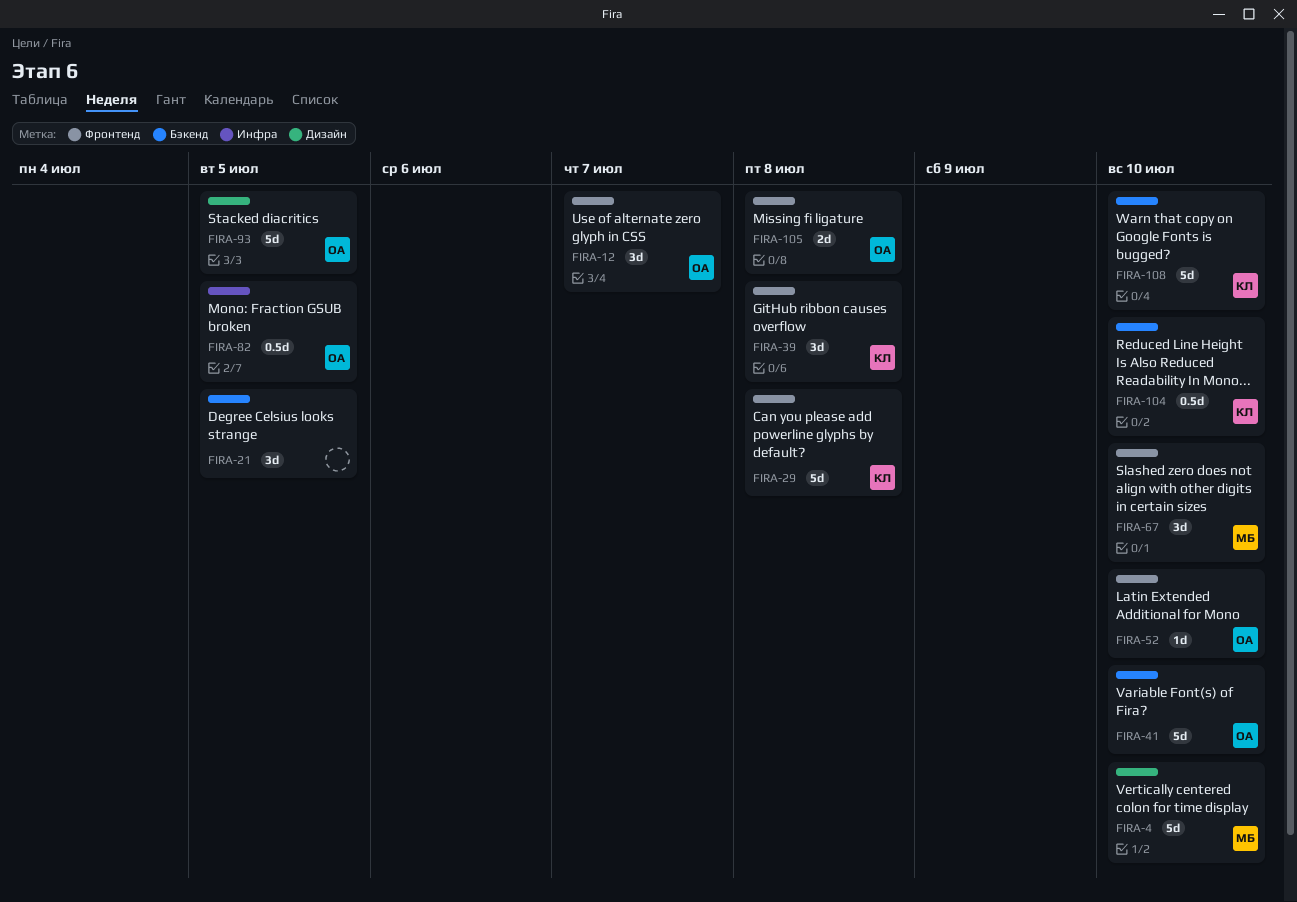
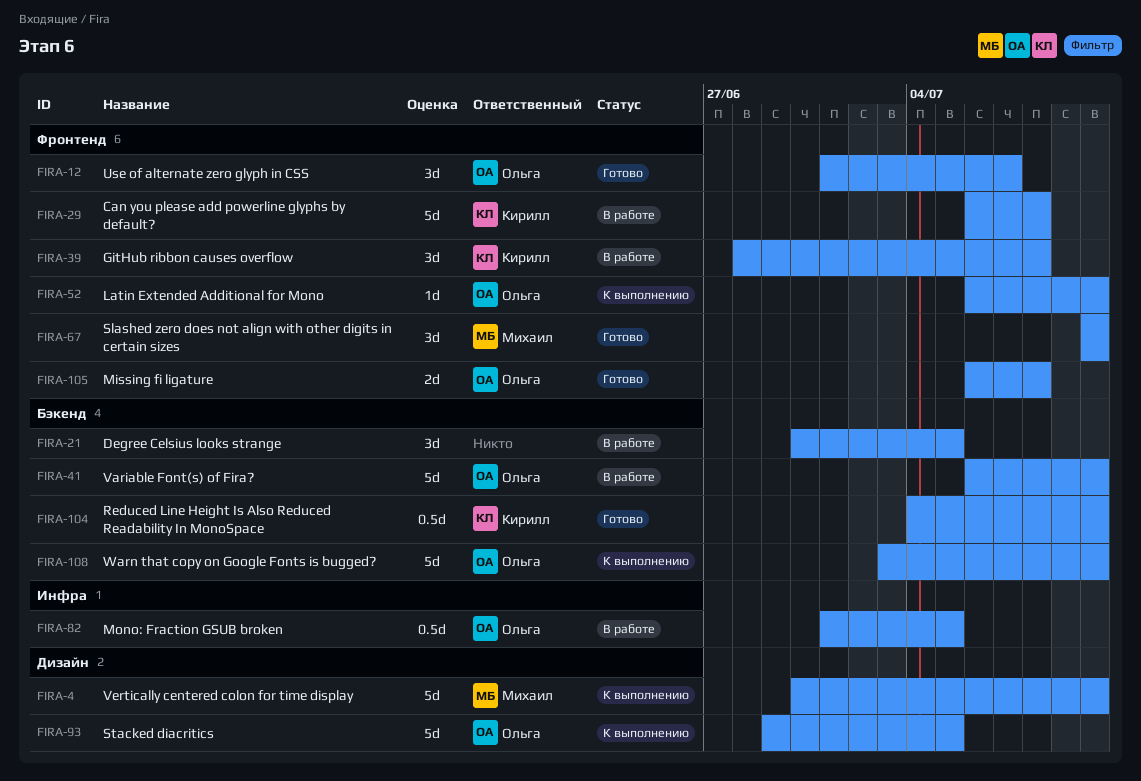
FIRA-108, owner: Кирилл -> Ольга

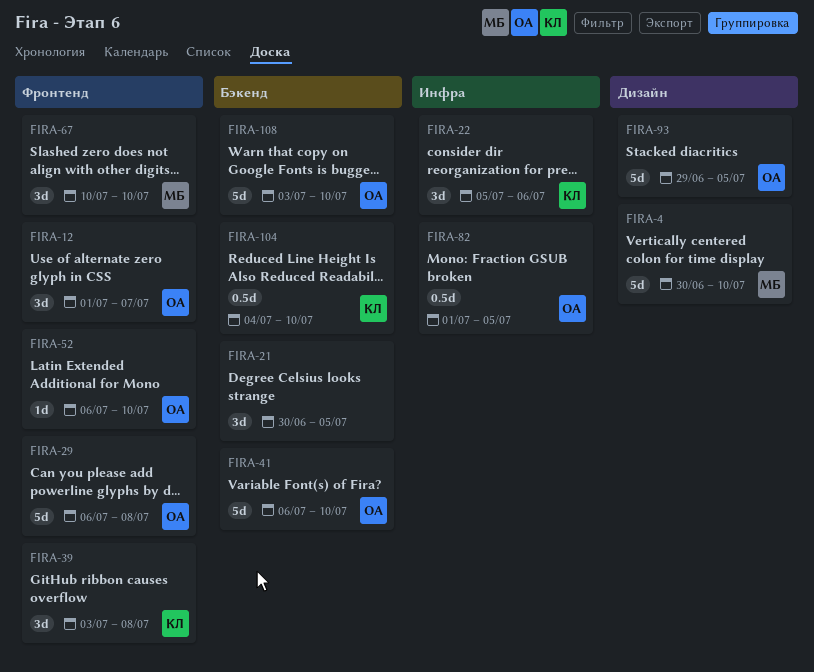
FIRA-22: none -> present
FIRA-29, owner: Кирилл -> Ольга
FIRA-39, start: Jun 28 -> Jul 3
FIRA-105: present -> none

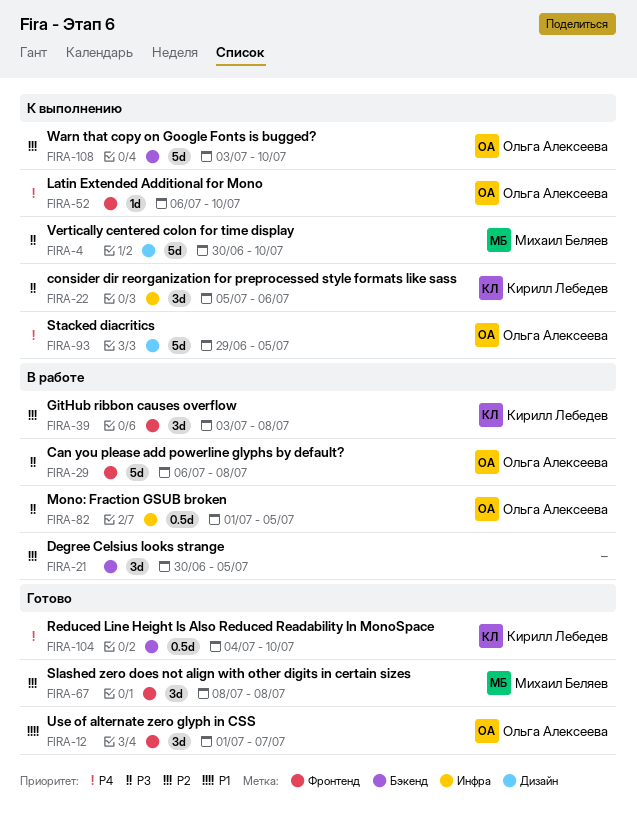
FIRA-41: present -> none
FIRA-67, start: Jul 10 -> Jul 8
FIRA-67, due: Jul 10 -> Jul 8

